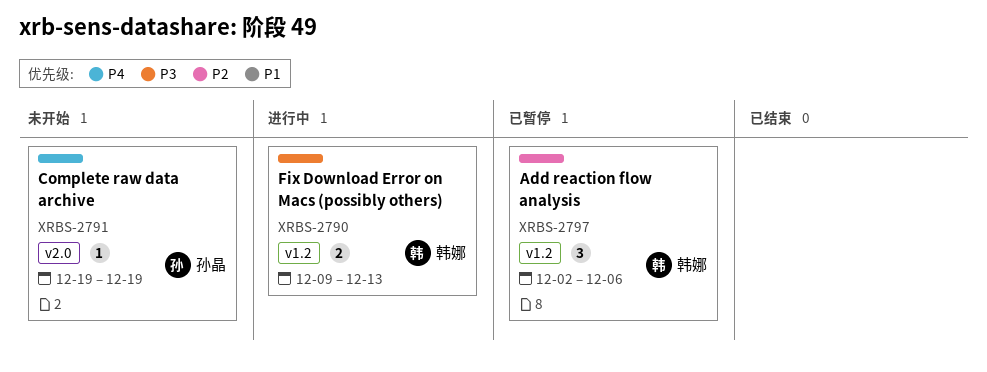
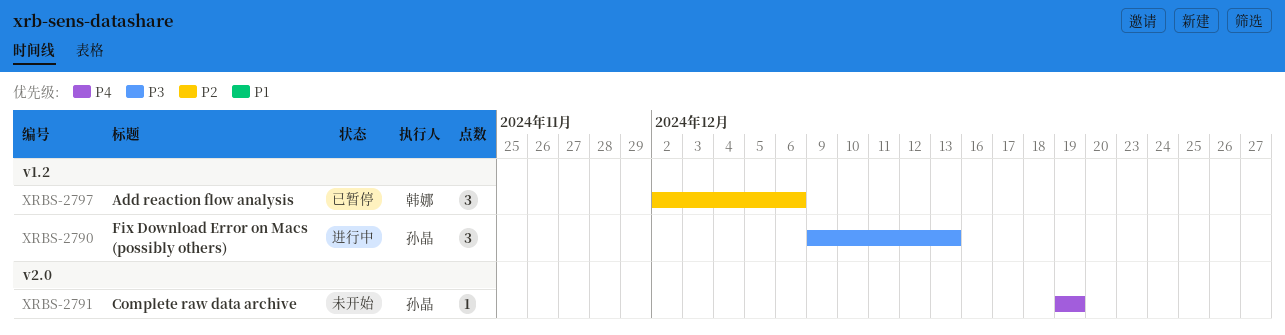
XRBS-2790, owner: 韩娜 -> 孙晶
XRBS-2790, estimate: 2 -> 3

